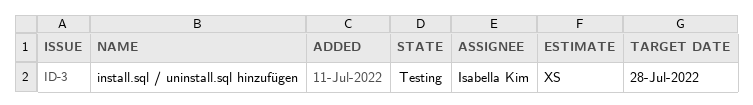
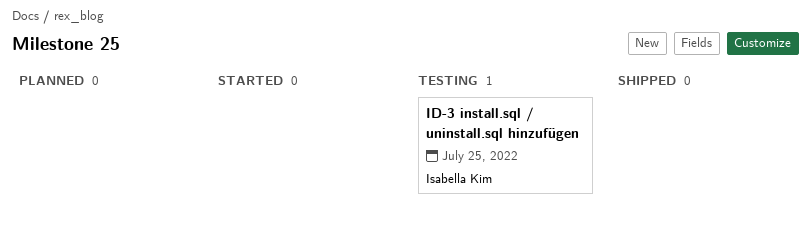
ID-3, due: Jul 28 -> Jul 25

